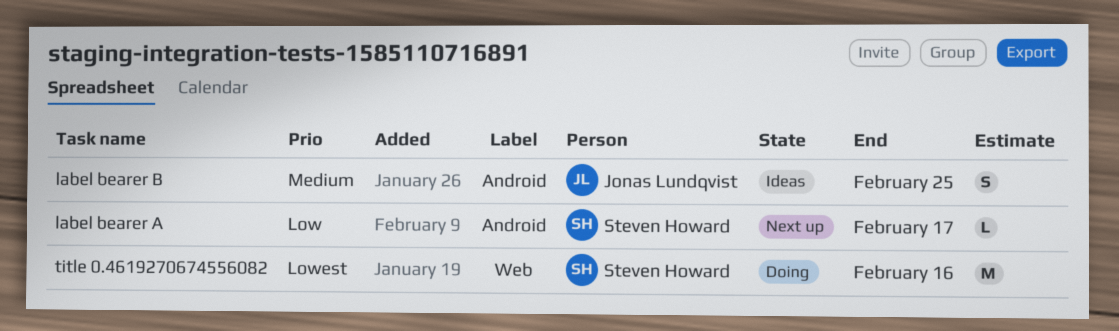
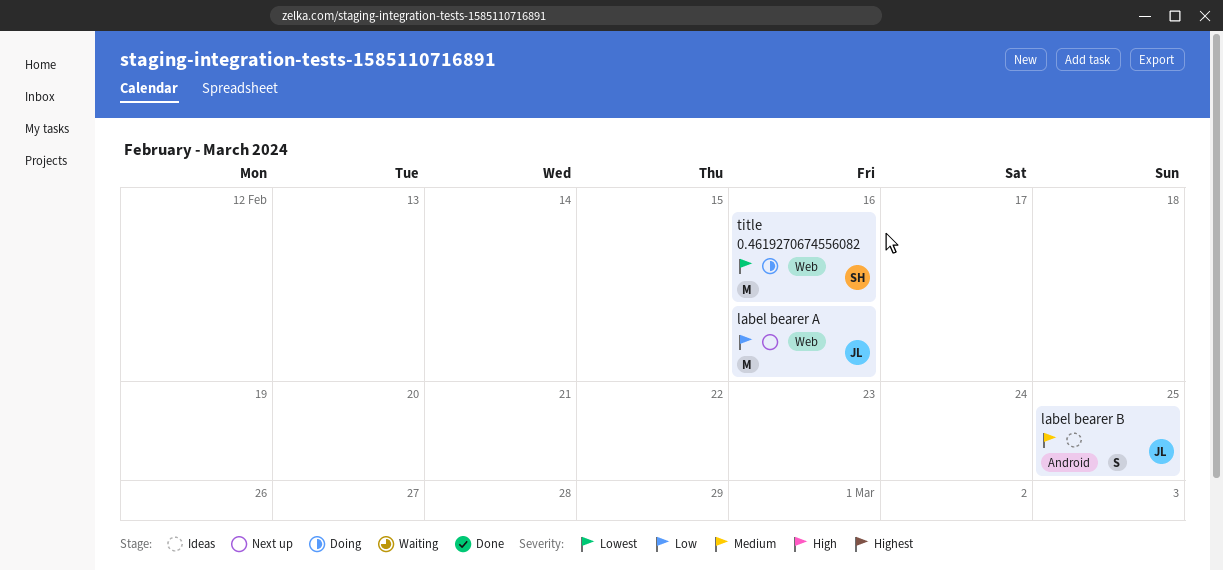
label bearer A, owner: Steven Howard -> Jonas Lundqvist
label bearer A, label: Android -> Web
label bearer A, estimate: L -> M
label bearer A, due: Feb 17 -> Feb 16

